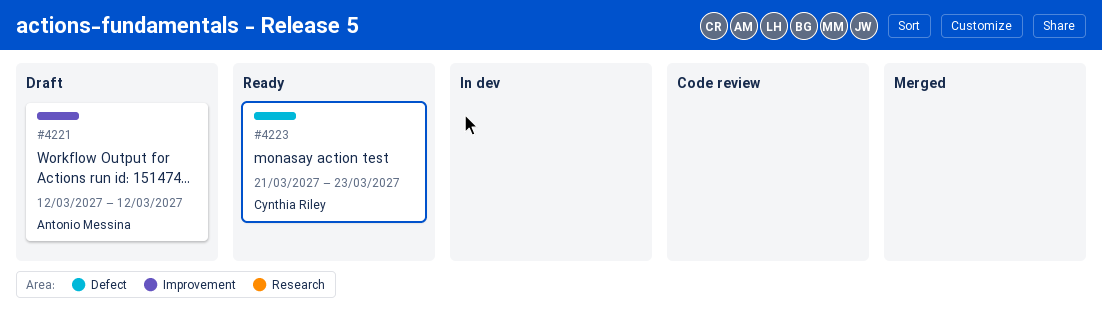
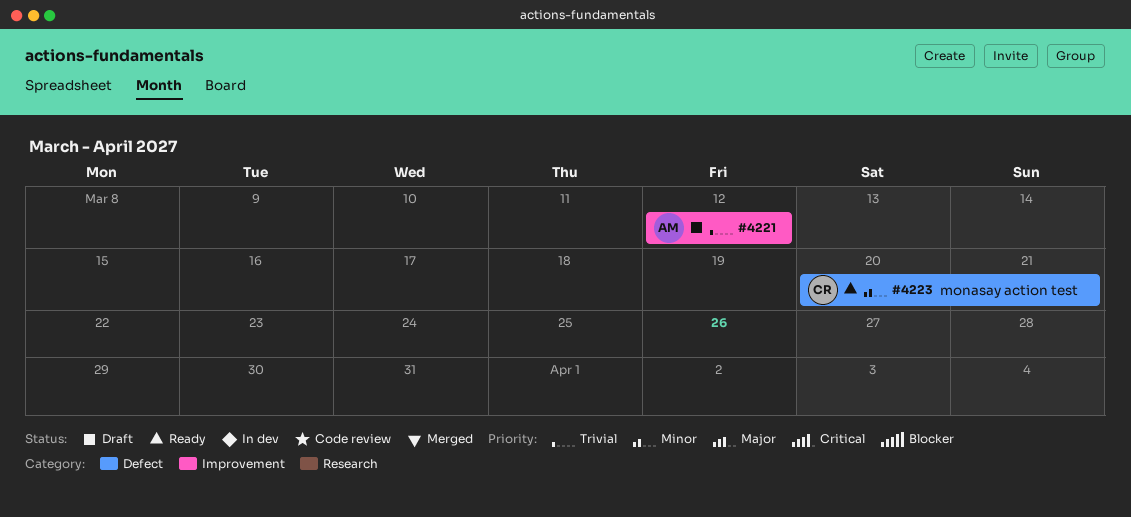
#4223, start: Mar 21 -> Mar 20
#4223, due: Mar 23 -> Mar 21

